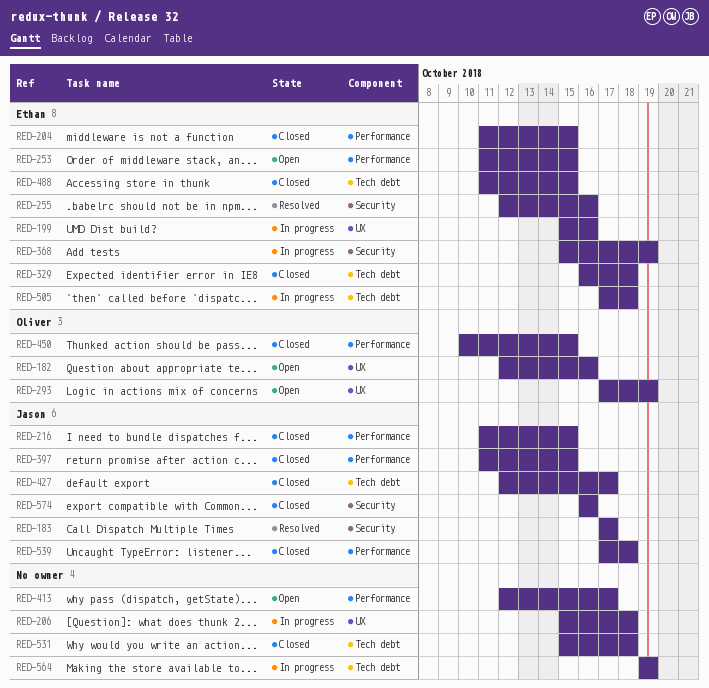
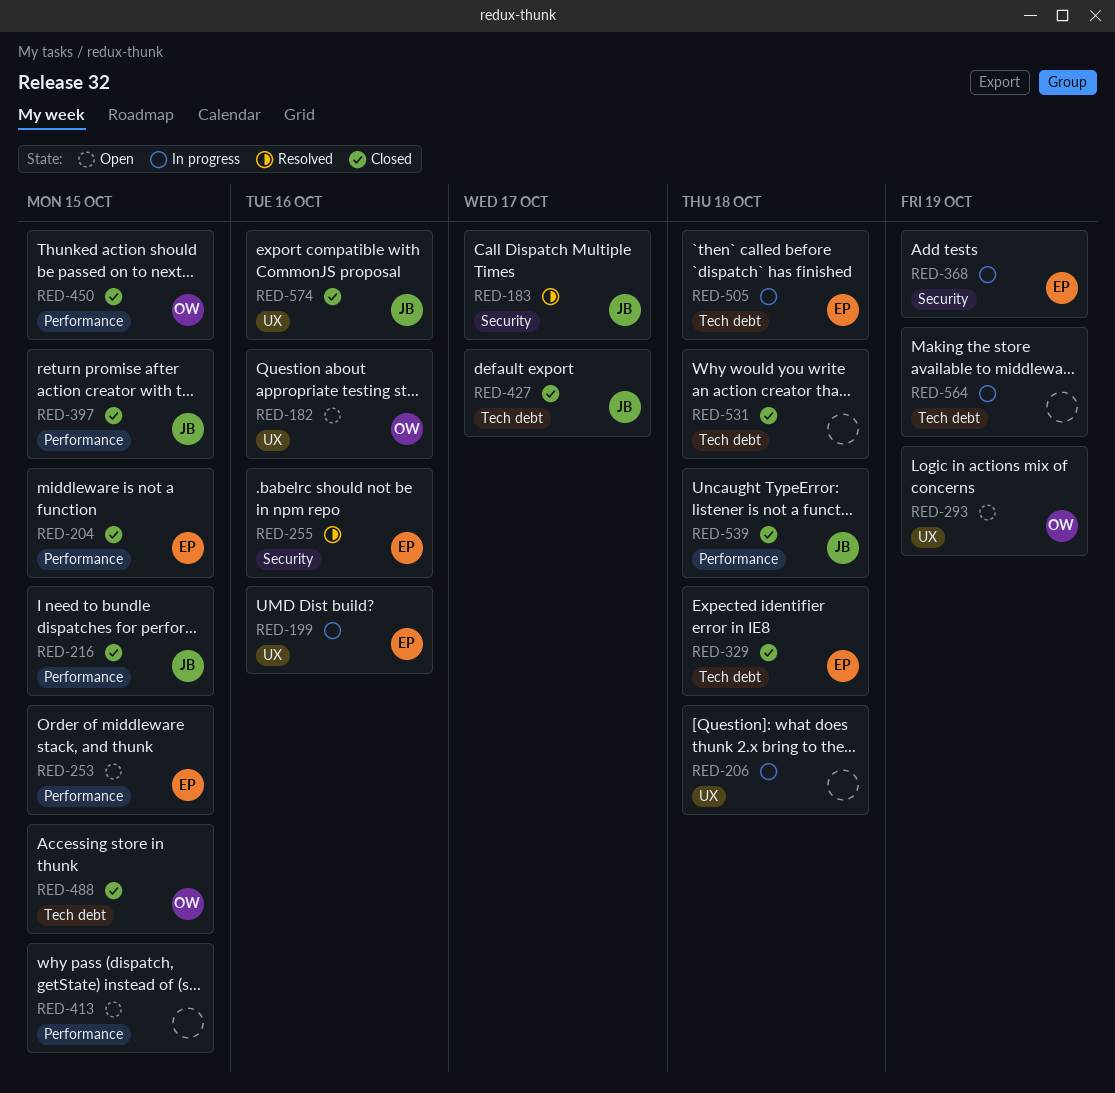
RED-413, due: Oct 17 -> Oct 15
RED-488, owner: Ethan -> Oliver
RED-574, label: Security -> UX

